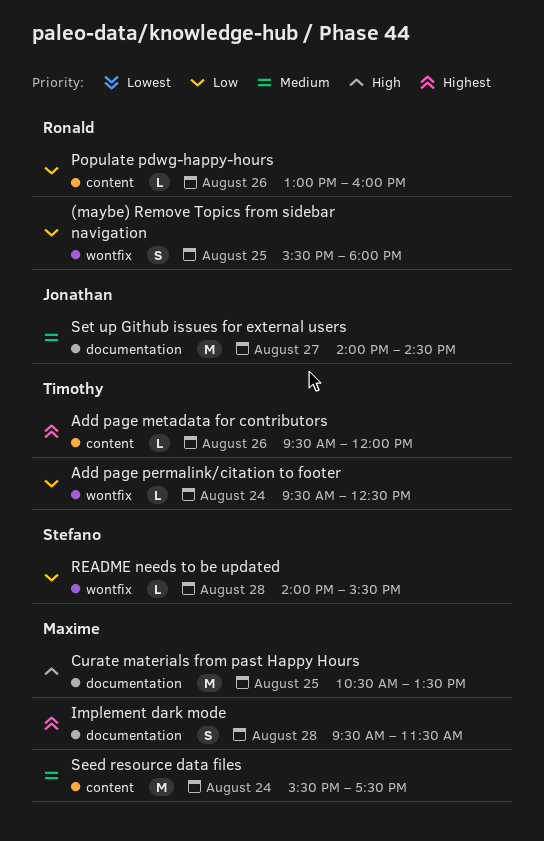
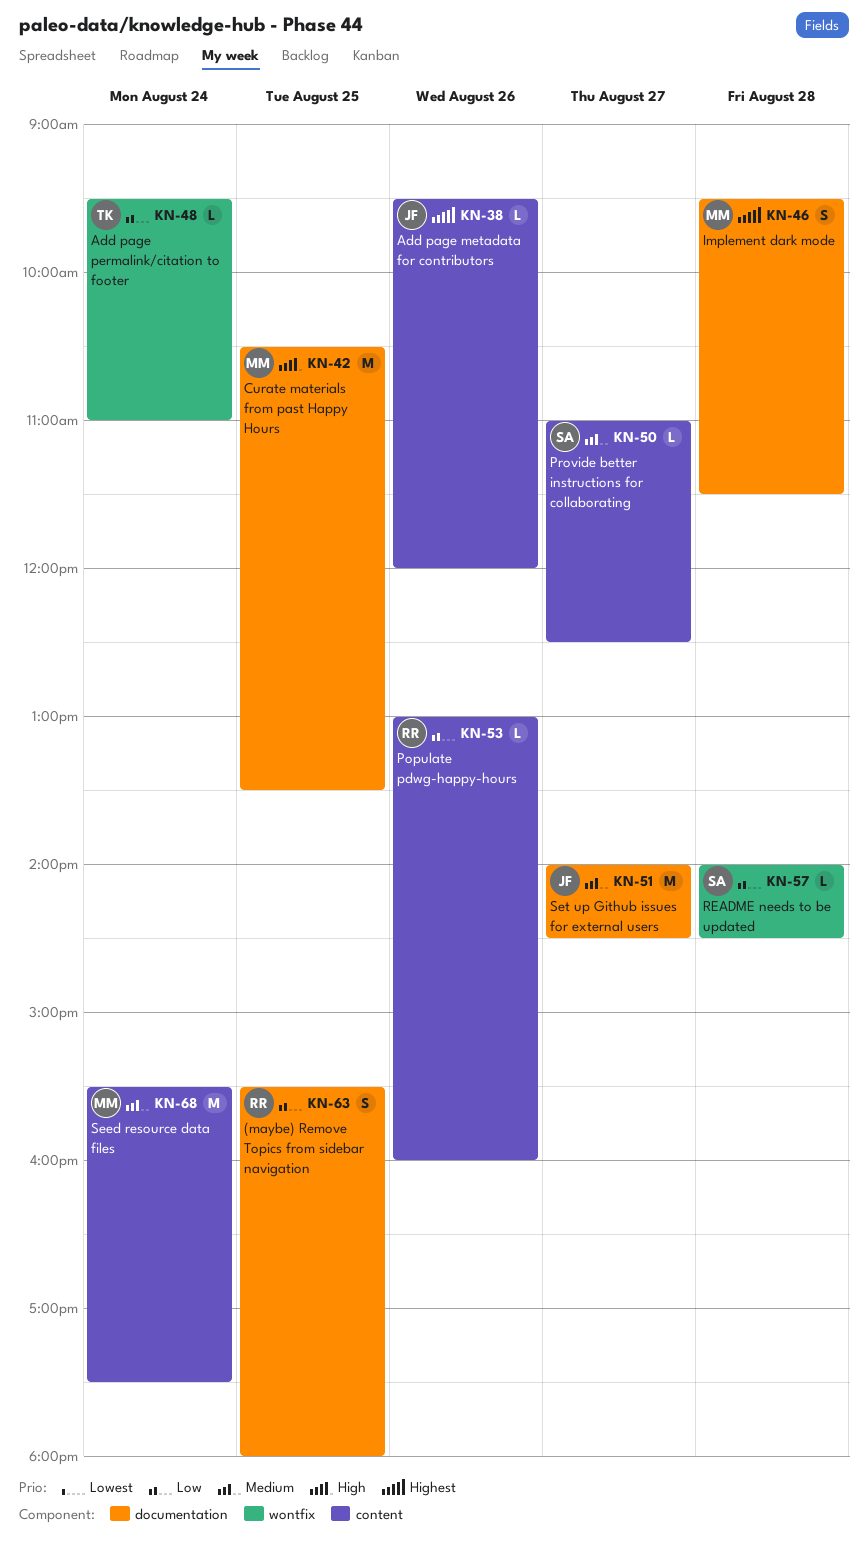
(maybe) Remove Topics from sidebar navigation, label: wontfix -> documentation
Add page metadata for contributors, owner: Timothy -> Jonathan
Add page permalink/citation to footer, ends: 12:30 -> 11:00
Provide better instructions for collaborating: none -> present
README needs to be updated, ends: 15:30 -> 14:30

